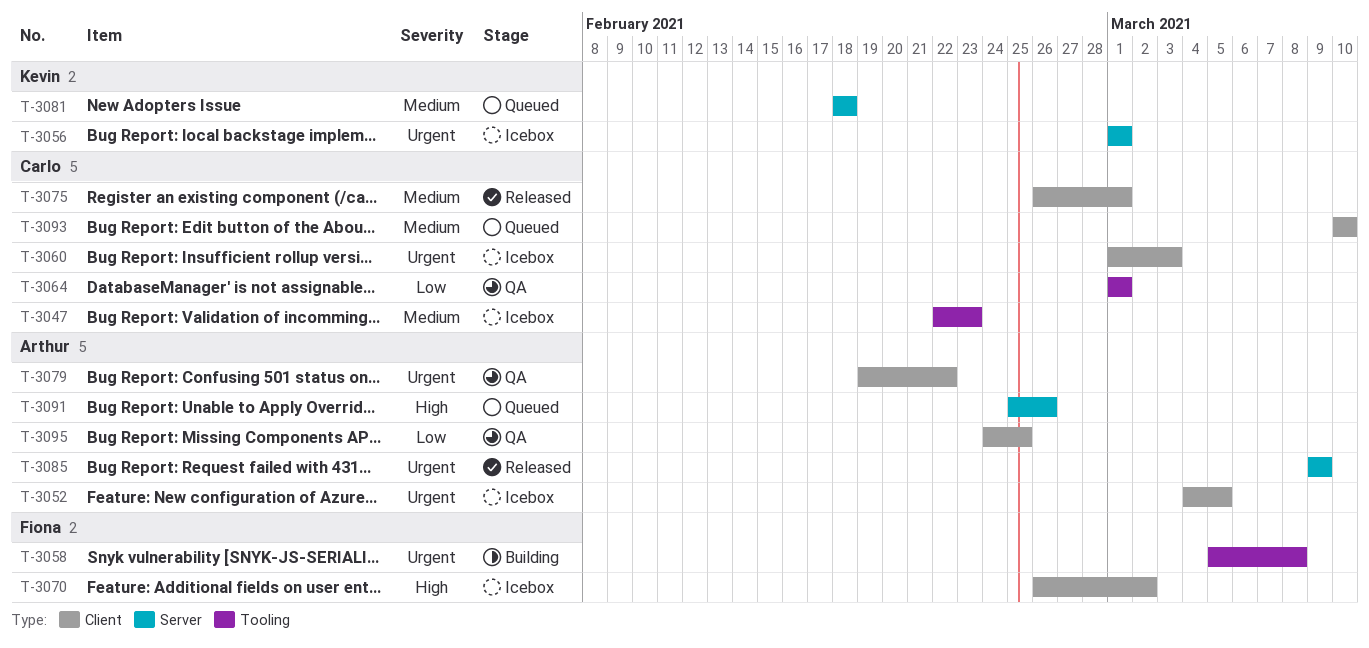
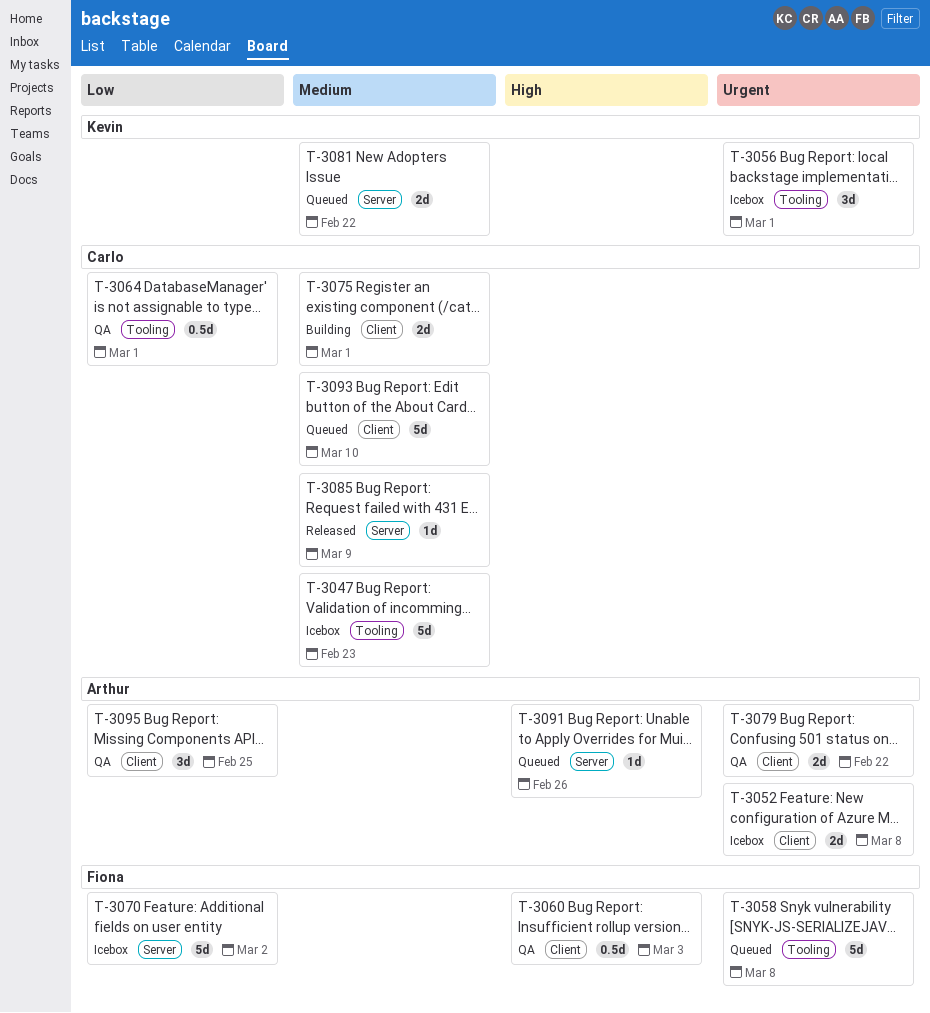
T-3052, due: Mar 5 -> Mar 8
T-3056, label: Server -> Tooling
T-3058, status: Building -> Queued
T-3060, status: Icebox -> QA
T-3060, owner: Carlo -> Fiona
T-3060, priority: Urgent -> High
T-3070, priority: High -> Low
T-3070, label: Client -> Server
T-3075, status: Released -> Building
T-3081, due: Feb 18 -> Feb 22
T-3085, owner: Arthur -> Carlo
T-3085, priority: Urgent -> Medium

